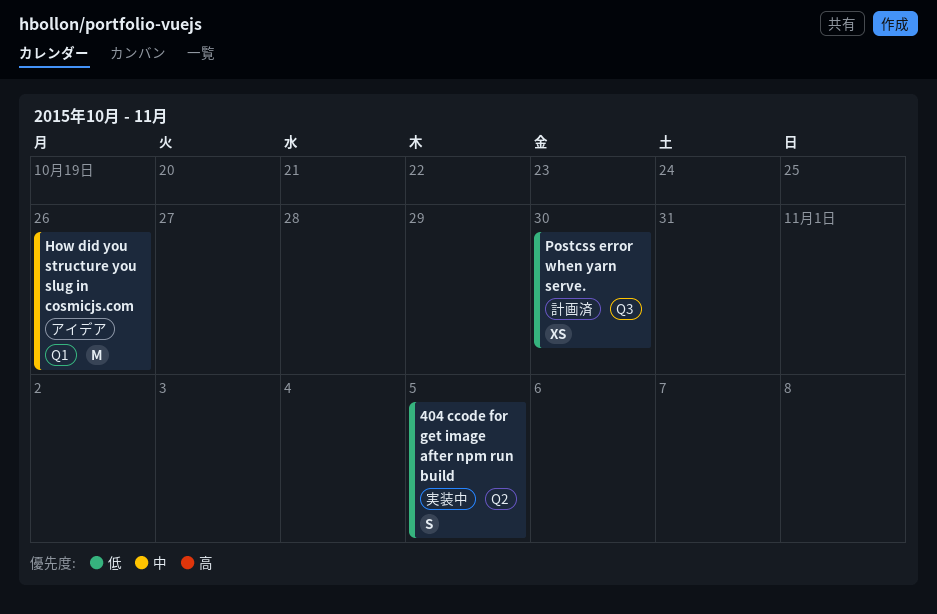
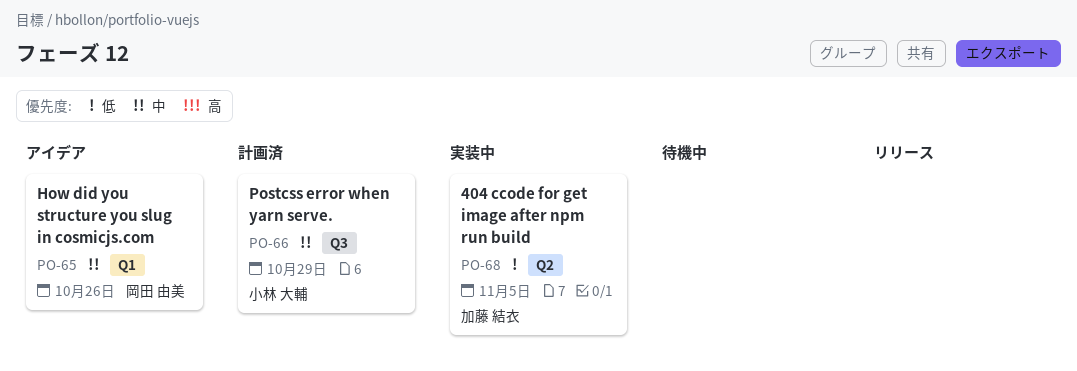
Postcss error when yarn serve., priority: 低 -> 中
Postcss error when yarn serve., due: Oct 30 -> Oct 29

